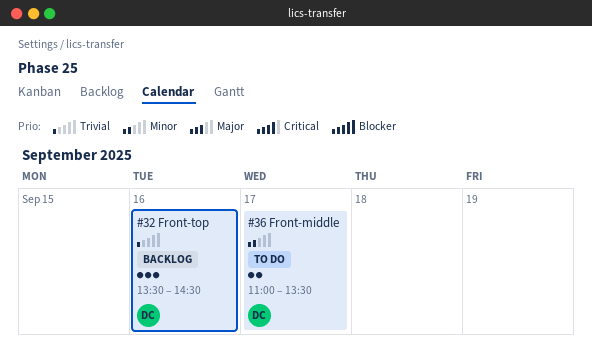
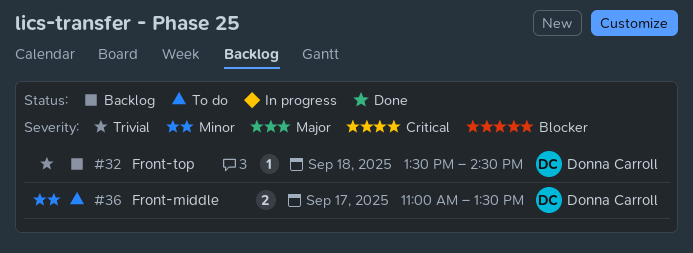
#32, estimate: 3 -> 1
#32, day: Sep 16 -> Sep 18

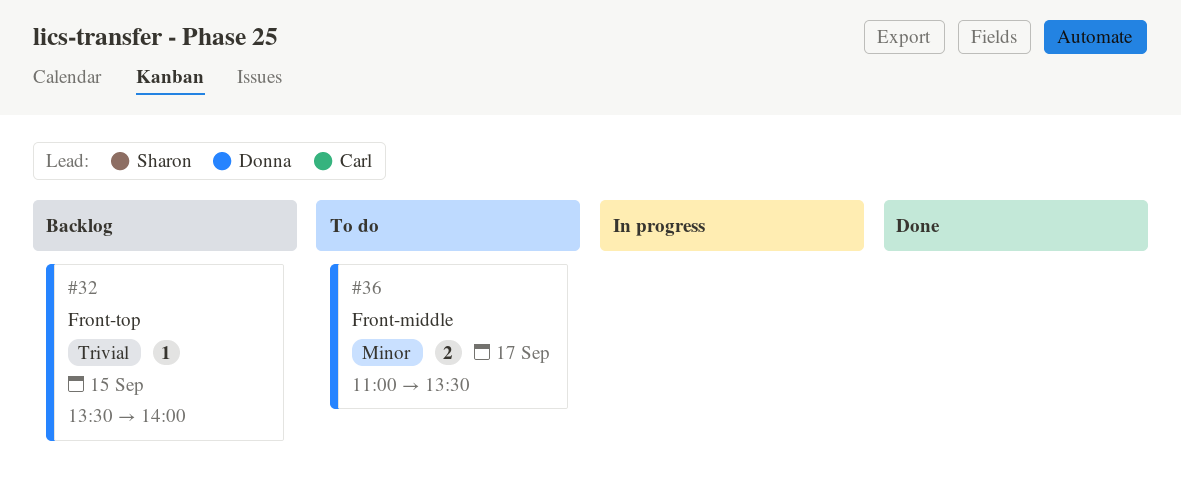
#32, day: Sep 18 -> Sep 15
#32, ends: 14:30 -> 14:00

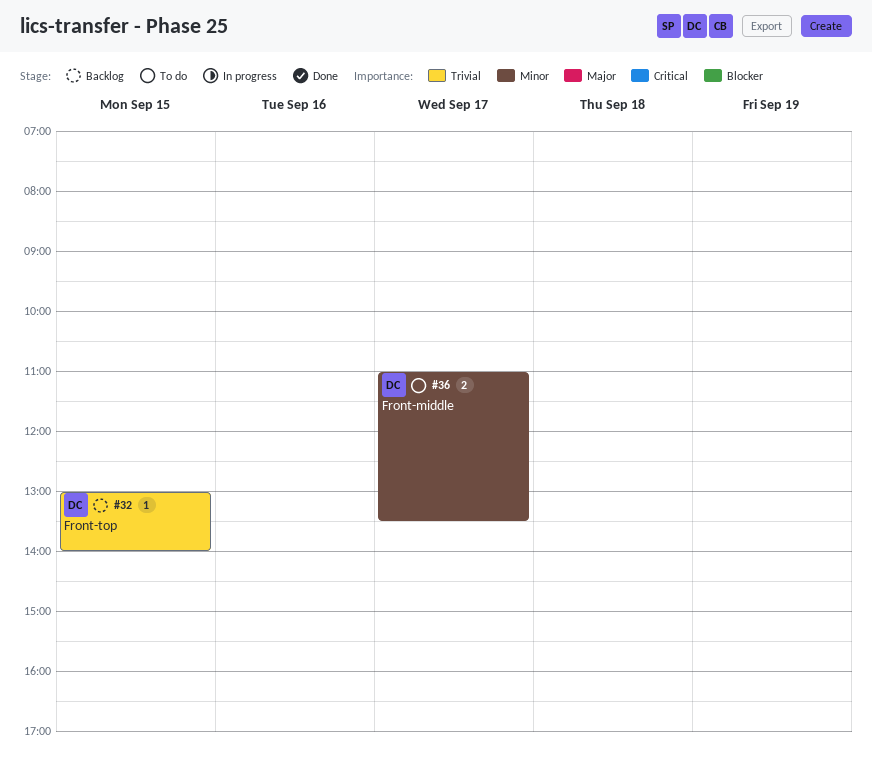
#32, begins: 13:30 -> 13:00

